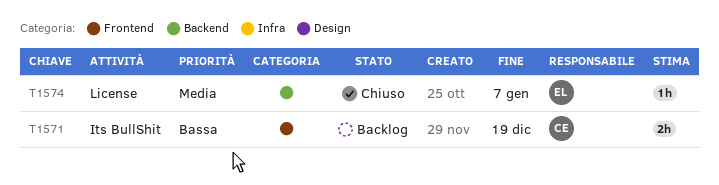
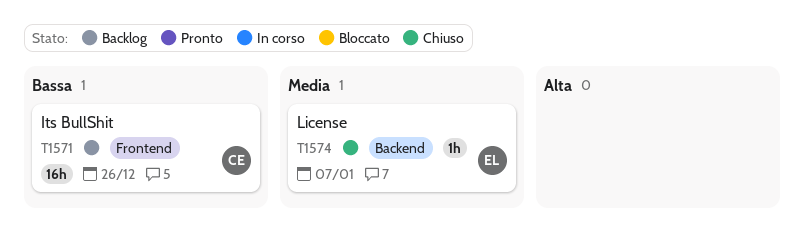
T1571, estimate: 2h -> 16h
T1571, due: Dec 19 -> Dec 26

